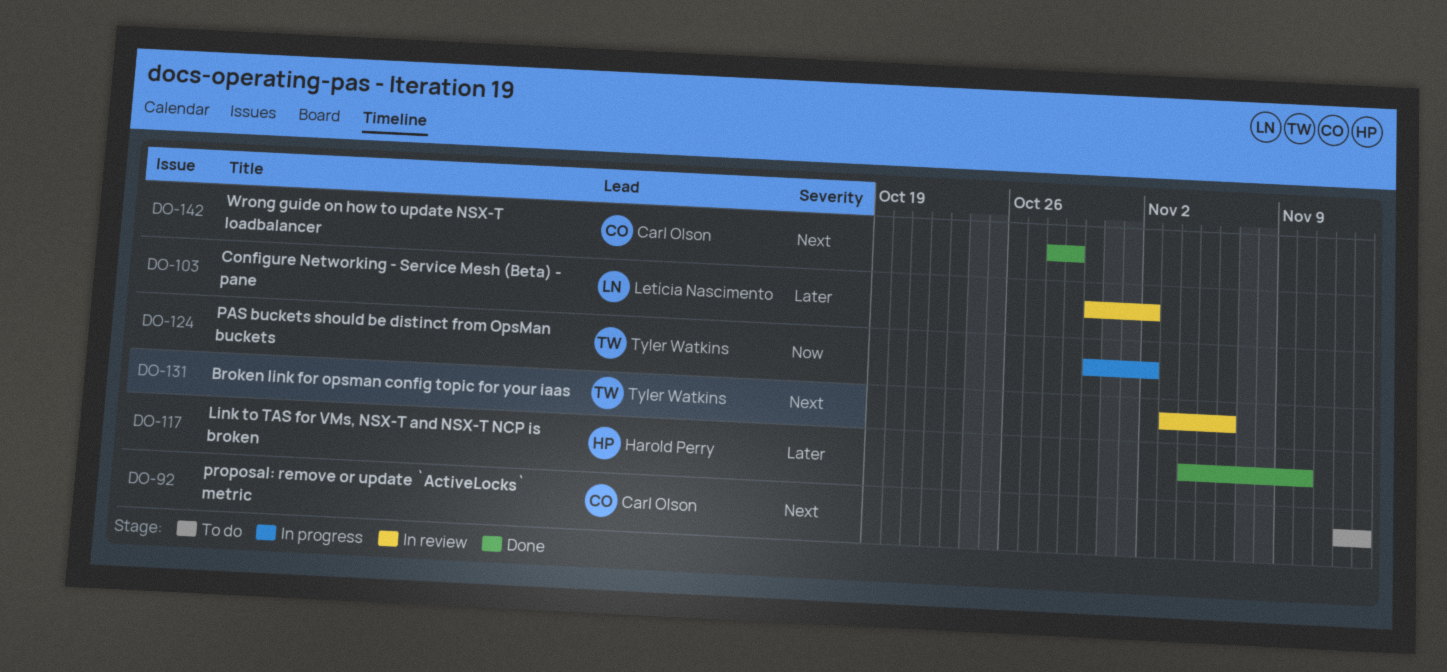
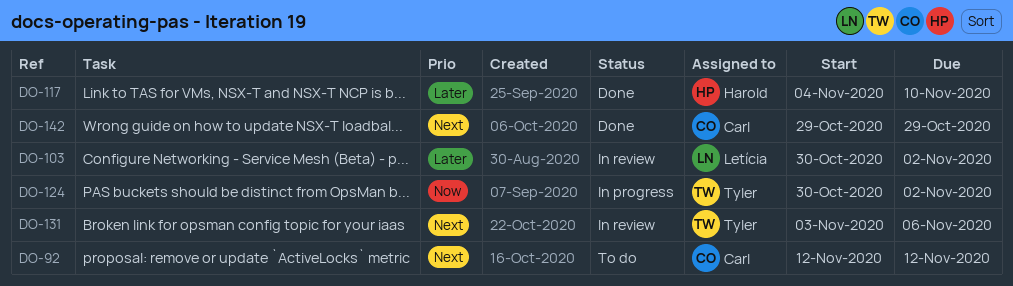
DO-92, due: Nov 13 -> Nov 12
DO-142, start: Oct 28 -> Oct 29

